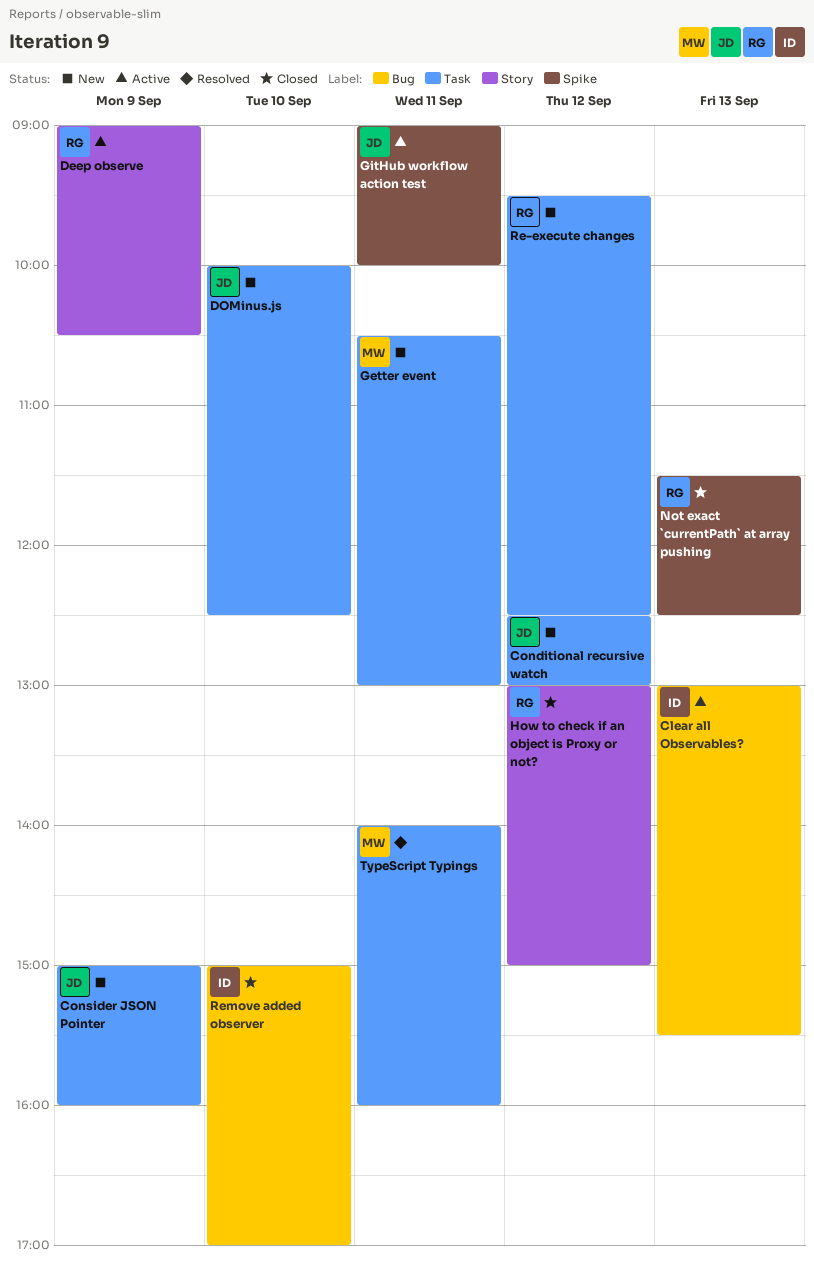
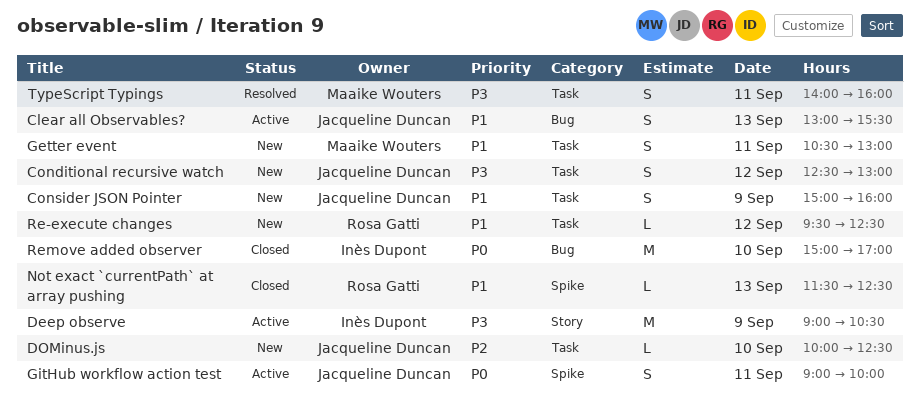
Clear all Observables?, owner: Inès Dupont -> Jacqueline Duncan
Deep observe, owner: Rosa Gatti -> Inès Dupont
How to check if an object is Proxy or not?: present -> none

